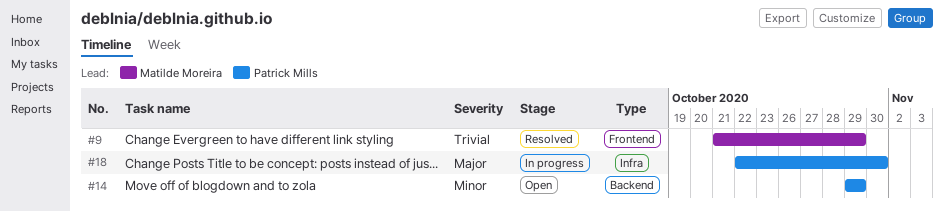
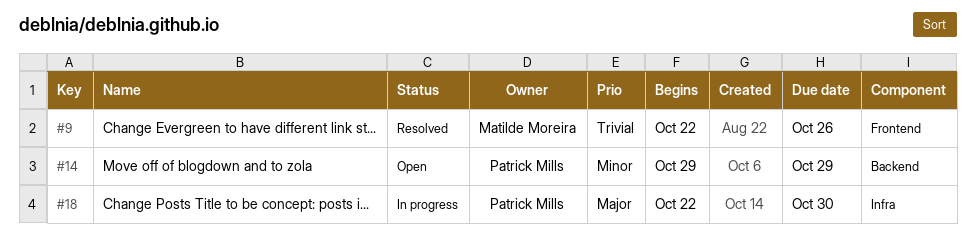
#9, start: Oct 21 -> Oct 22
#9, due: Oct 29 -> Oct 26

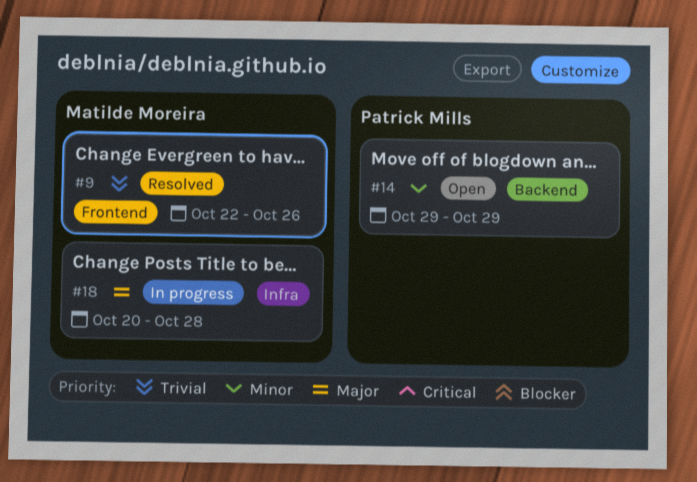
#18, owner: Patrick Mills -> Matilde Moreira
#18, start: Oct 22 -> Oct 20
#18, due: Oct 30 -> Oct 28

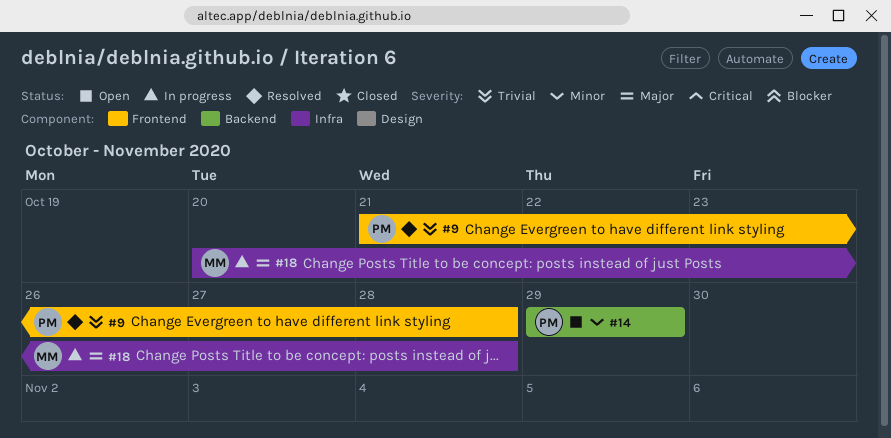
#9, owner: Matilde Moreira -> Patrick Mills
#9, start: Oct 22 -> Oct 21
#9, due: Oct 26 -> Oct 28

